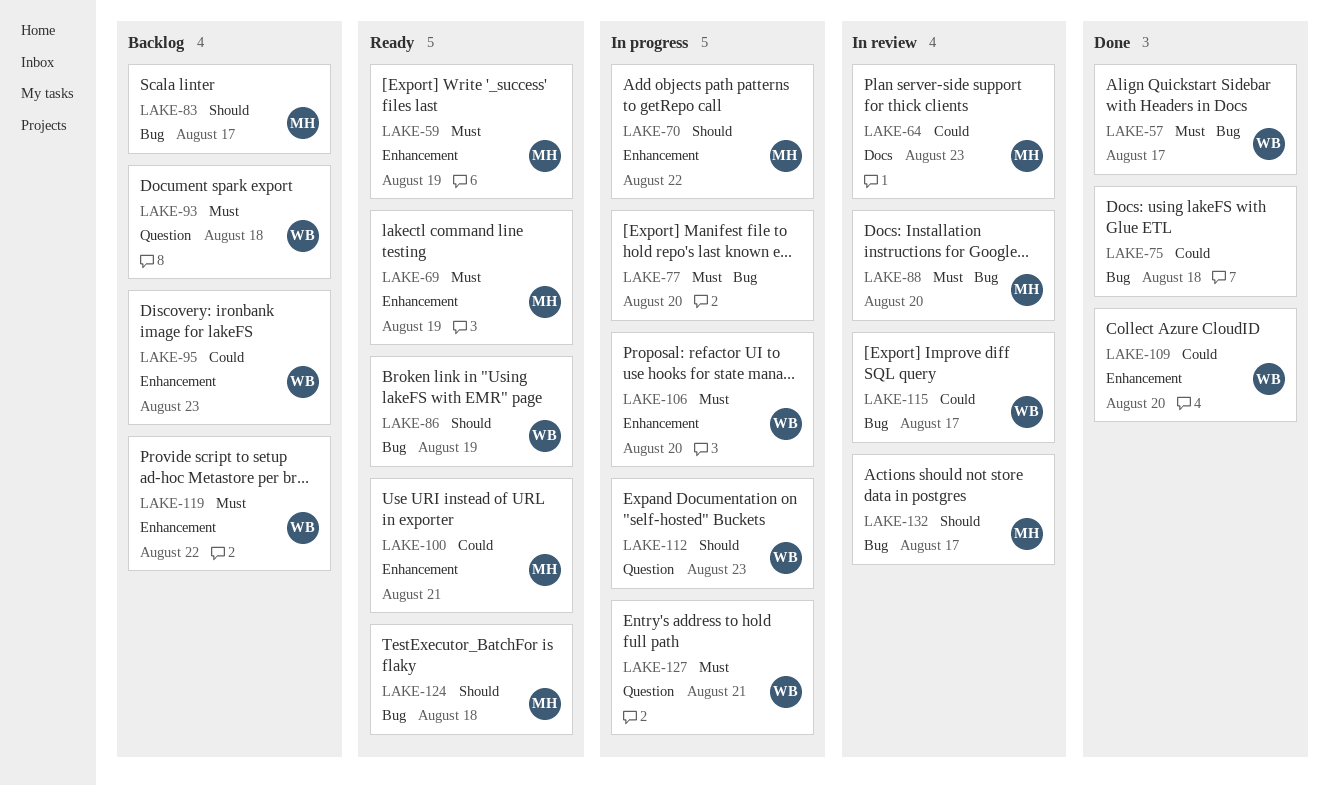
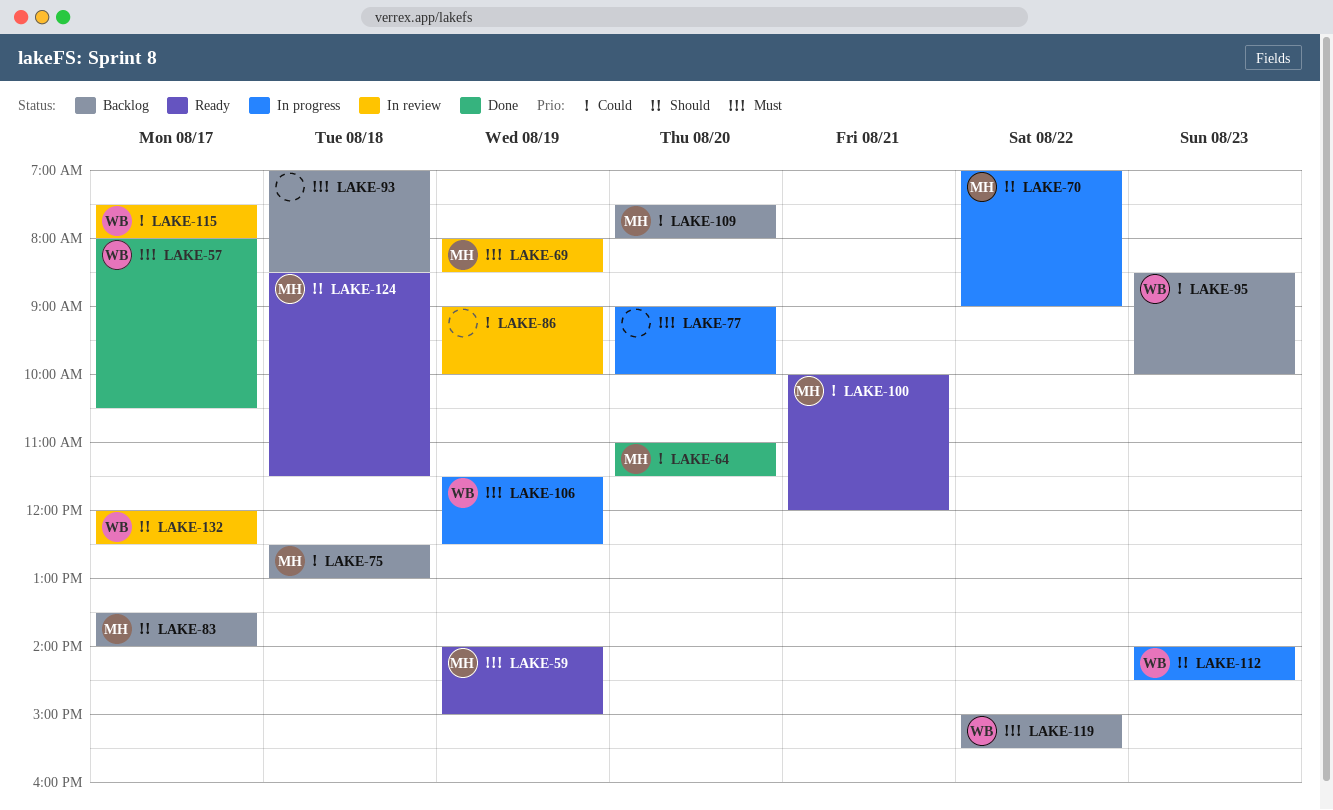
LAKE-64, status: In review -> Done
LAKE-64, day: Aug 23 -> Aug 20
LAKE-69, status: Ready -> In review
LAKE-75, status: Done -> Backlog
LAKE-75, owner: none -> MH
LAKE-86, status: Ready -> In review
LAKE-86, owner: WB -> none
LAKE-86, priority: Should -> Could
LAKE-88: present -> none
LAKE-93, owner: WB -> none
LAKE-106, day: Aug 20 -> Aug 19
LAKE-109, status: Done -> Backlog
LAKE-109, owner: WB -> MH
LAKE-127: present -> none
LAKE-132, owner: MH -> WB

